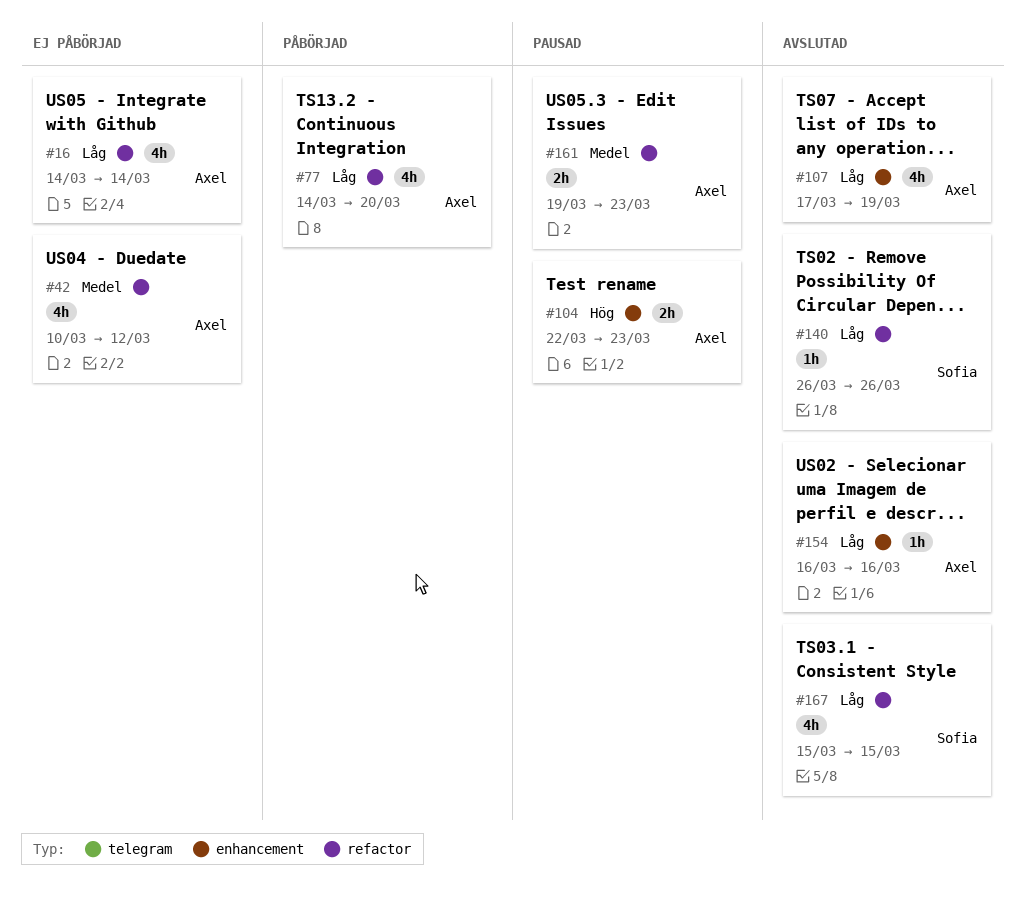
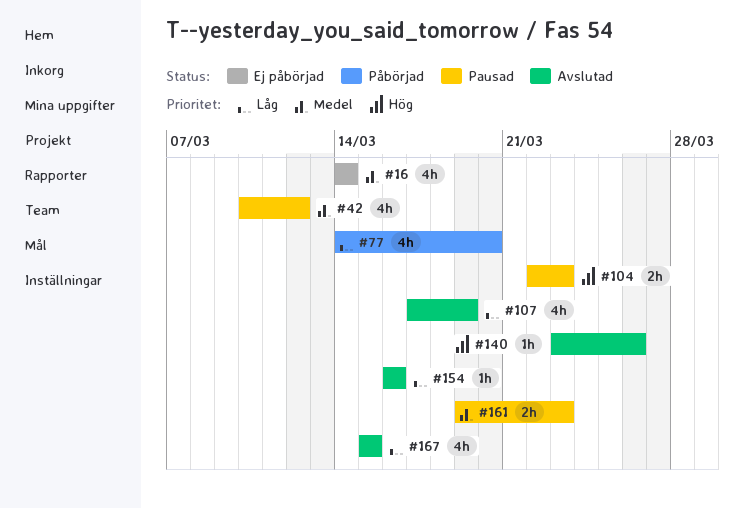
#16, priority: Låg -> Medel
#42, status: Ej påbörjad -> Pausad
#140, priority: Låg -> Hög
#140, start: Mar 26 -> Mar 23

